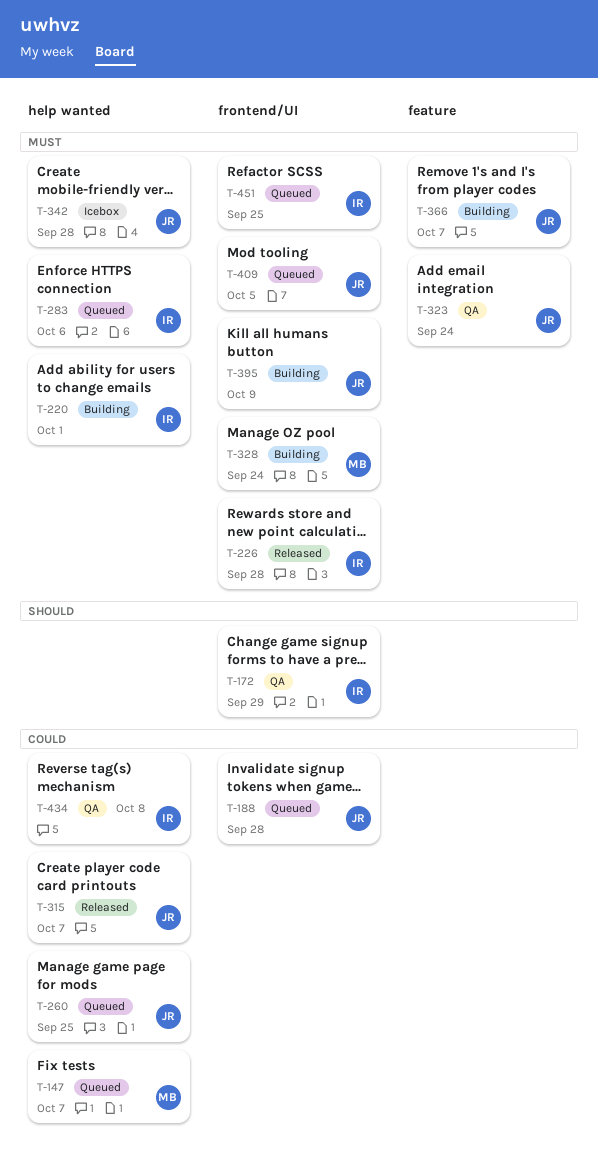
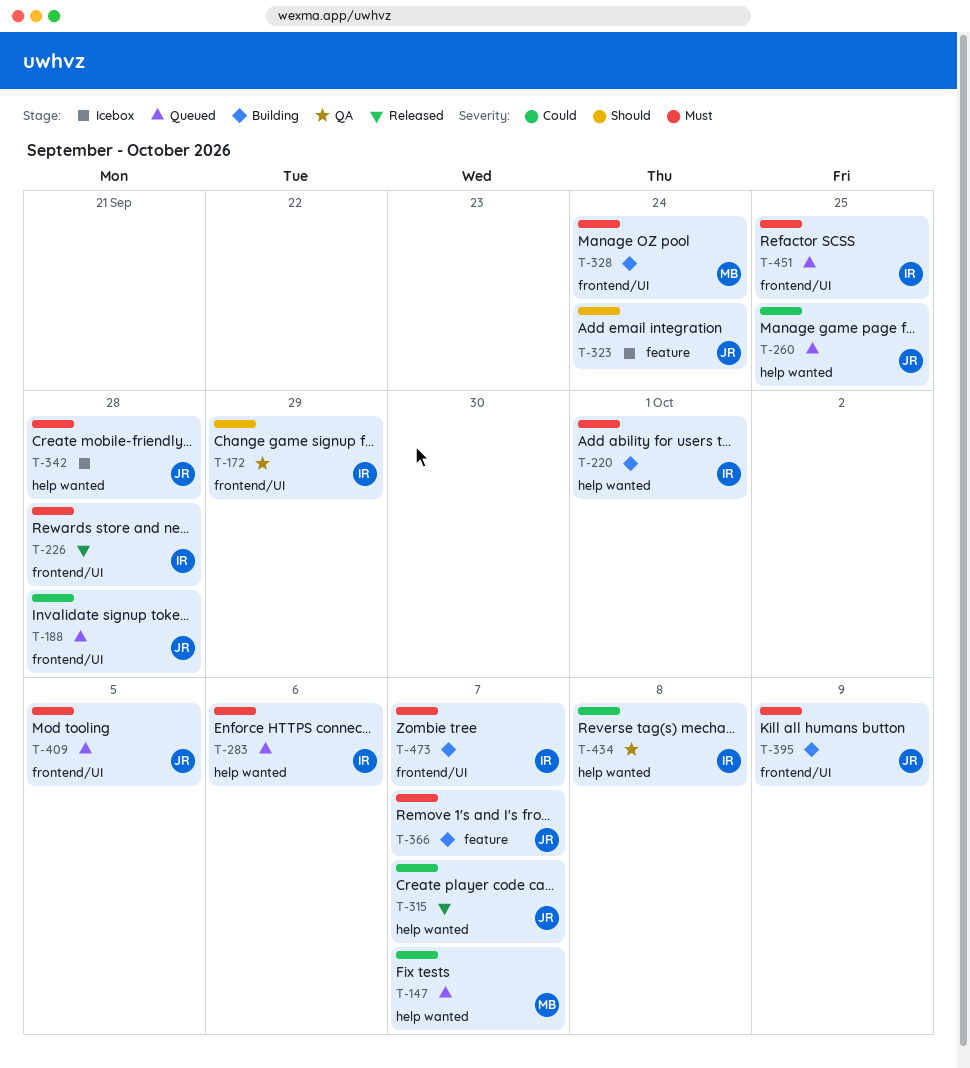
T-323, status: QA -> Icebox
T-323, priority: Must -> Should
T-473: none -> present

